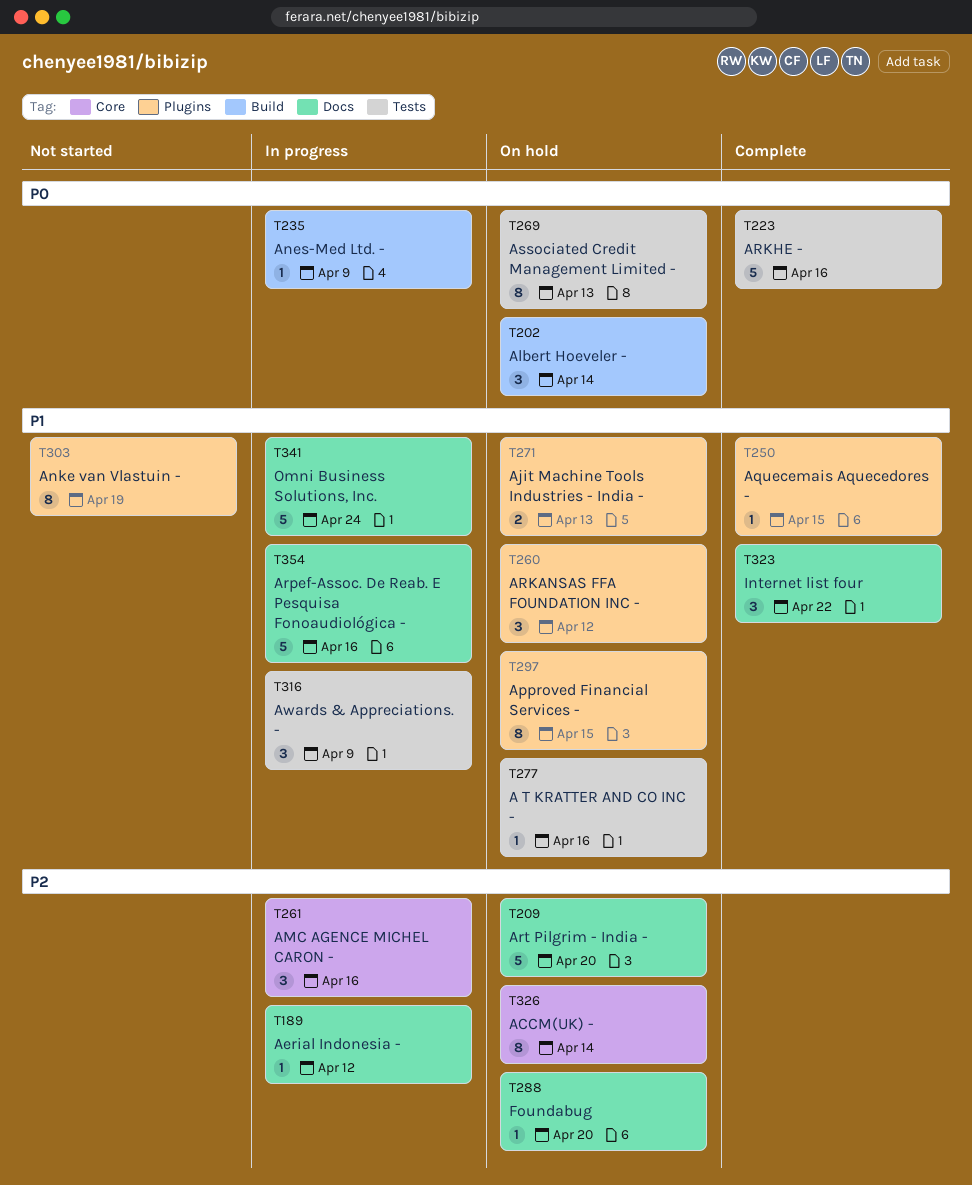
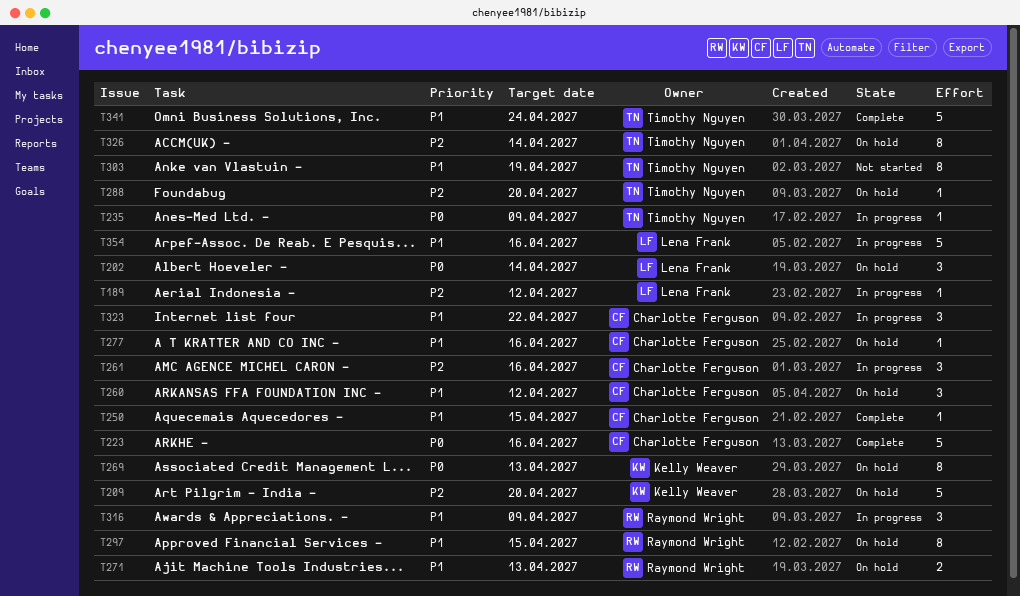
T323, status: Complete -> In progress
T341, status: In progress -> Complete

